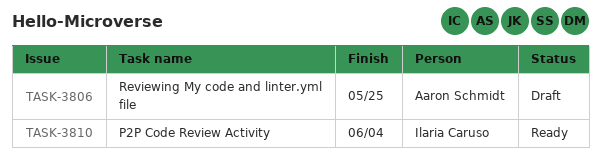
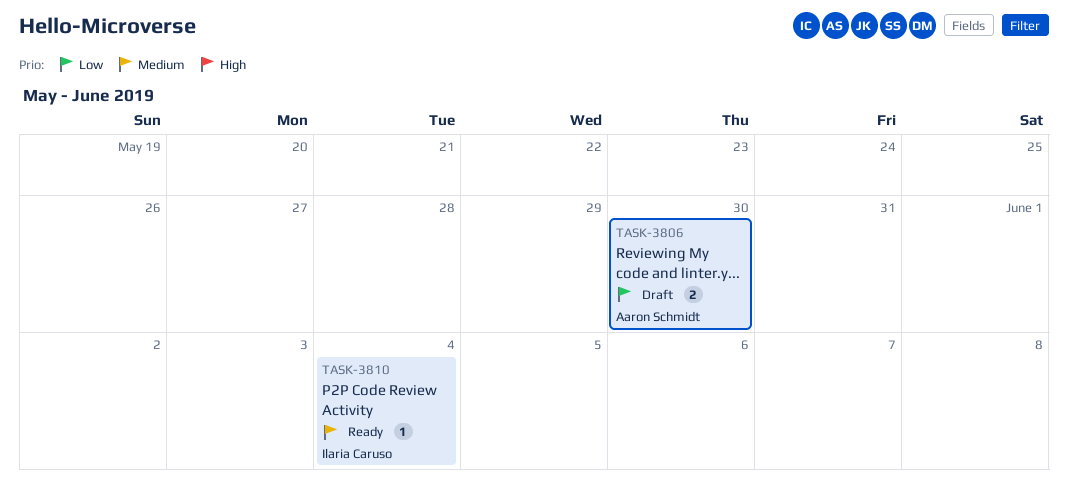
TASK-3806, due: May 25 -> May 30

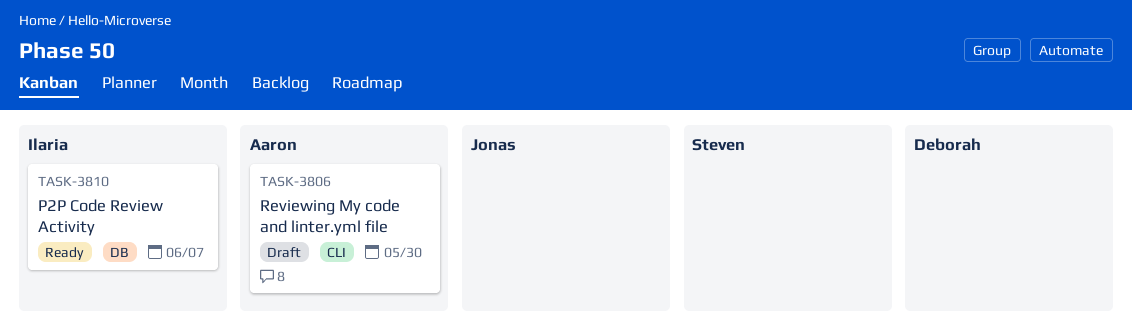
TASK-3810, due: Jun 4 -> Jun 7

